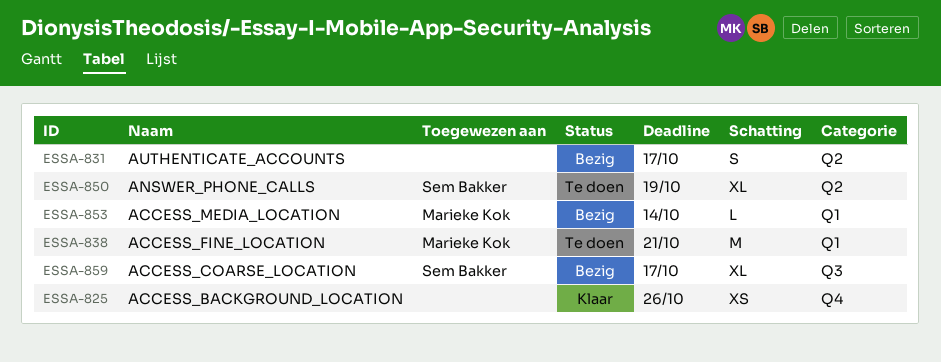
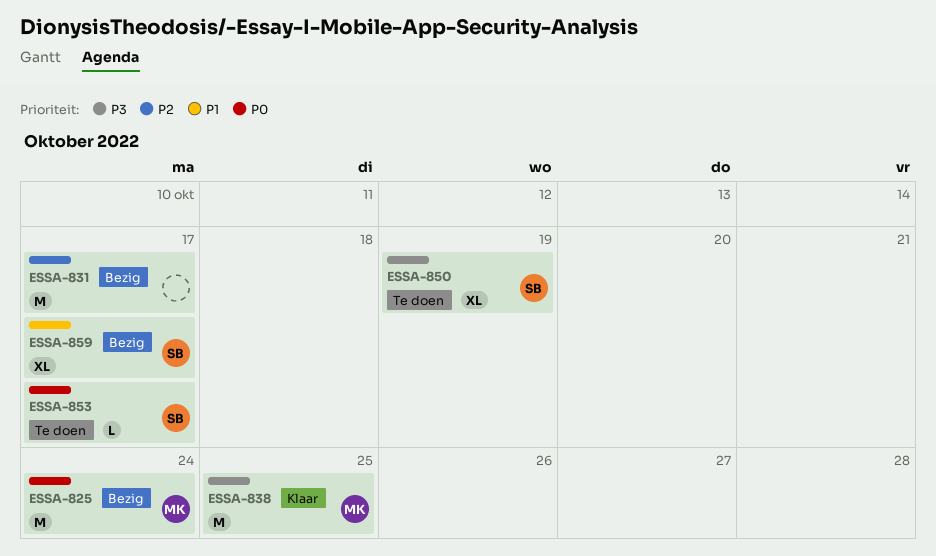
ESSA-825, status: Klaar -> Bezig
ESSA-825, owner: none -> Marieke Kok
ESSA-825, estimate: XS -> M
ESSA-825, due: Oct 26 -> Oct 24
ESSA-831, estimate: S -> M
ESSA-838, status: Te doen -> Klaar
ESSA-838, due: Oct 21 -> Oct 25
ESSA-853, status: Bezig -> Te doen
ESSA-853, owner: Marieke Kok -> Sem Bakker
ESSA-853, due: Oct 14 -> Oct 17

